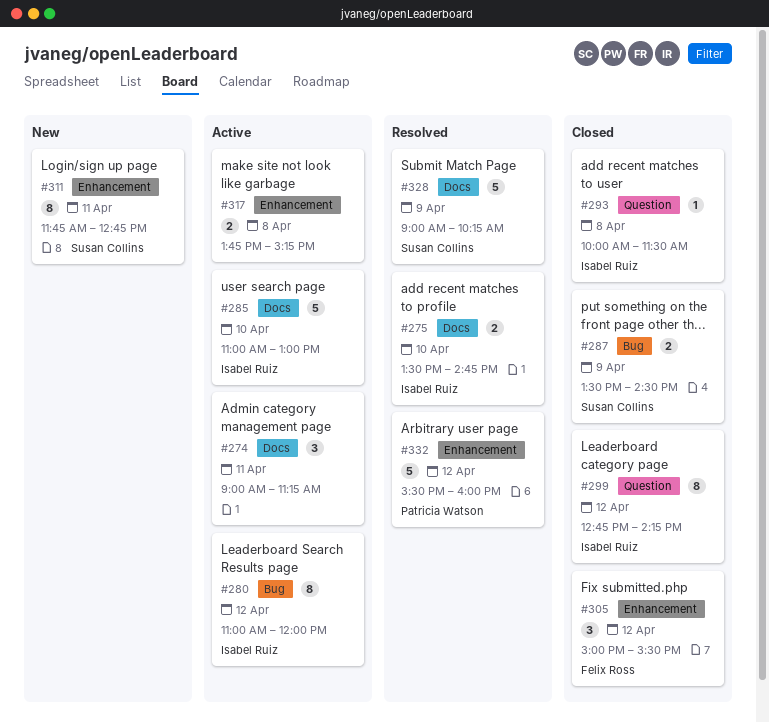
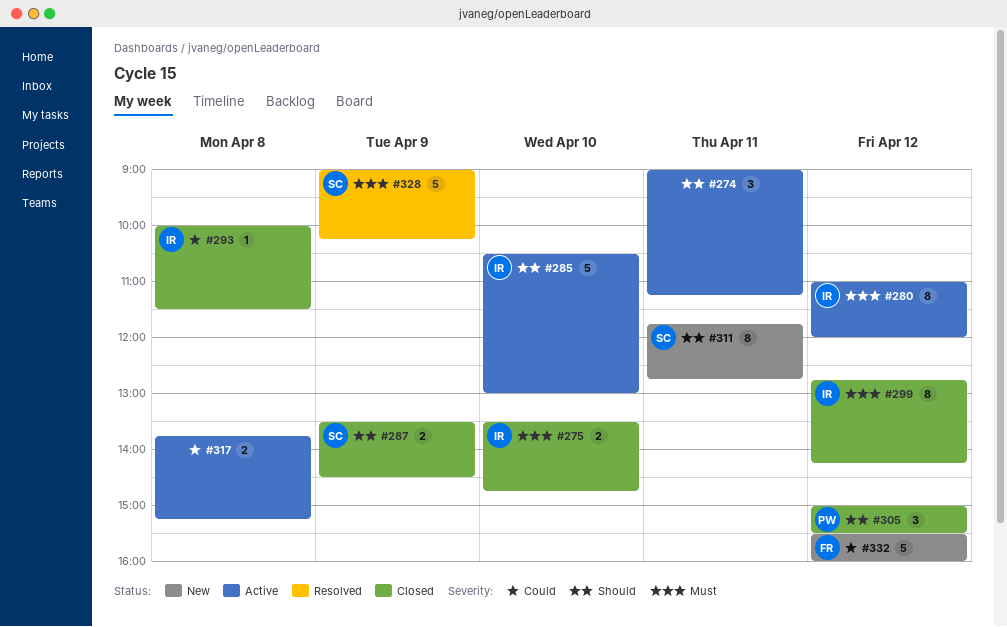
#275, status: Resolved -> Closed
#285, begins: 11:00 -> 10:30
#305, owner: Felix Ross -> Patricia Watson
#332, status: Resolved -> New
#332, owner: Patricia Watson -> Felix Ross

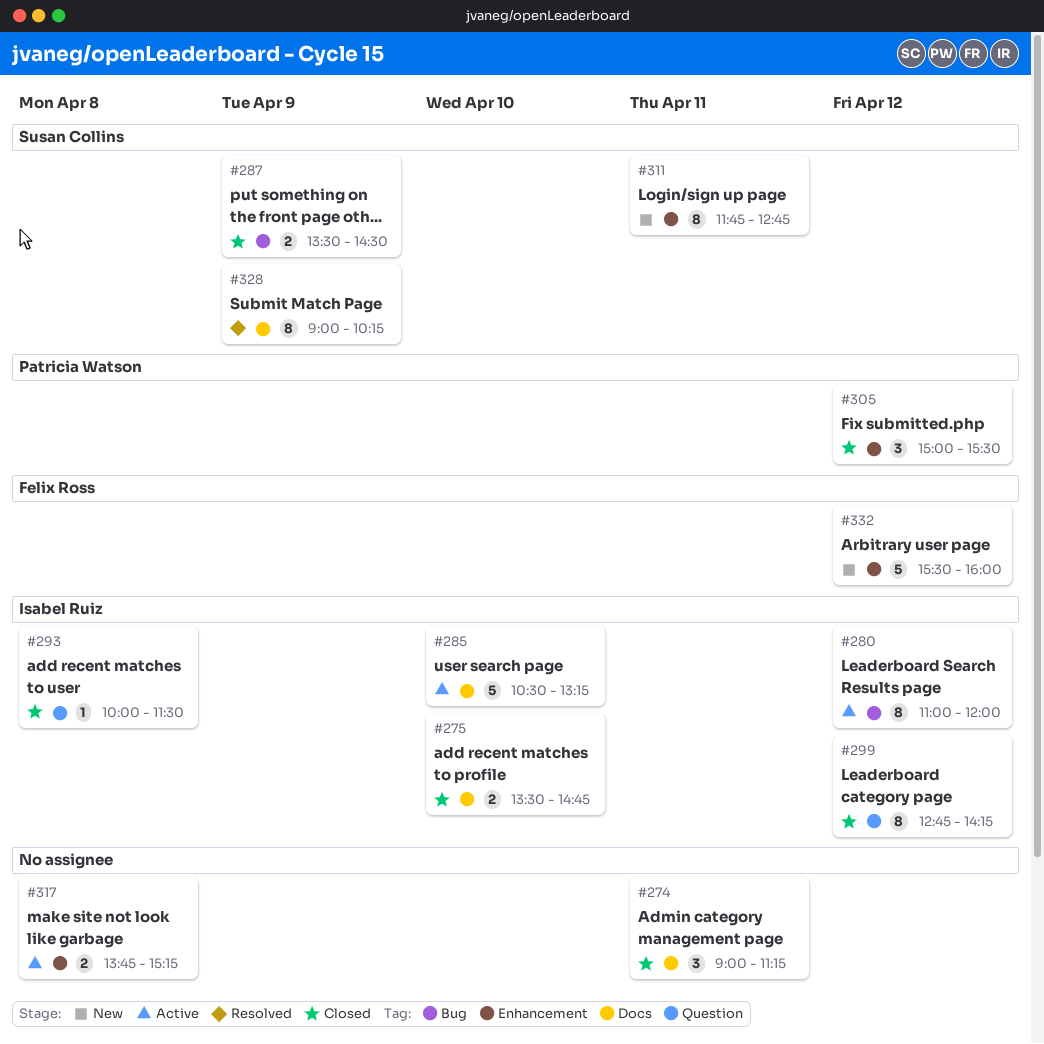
#274, status: Active -> Closed
#285, ends: 13:00 -> 13:15
#328, estimate: 5 -> 8

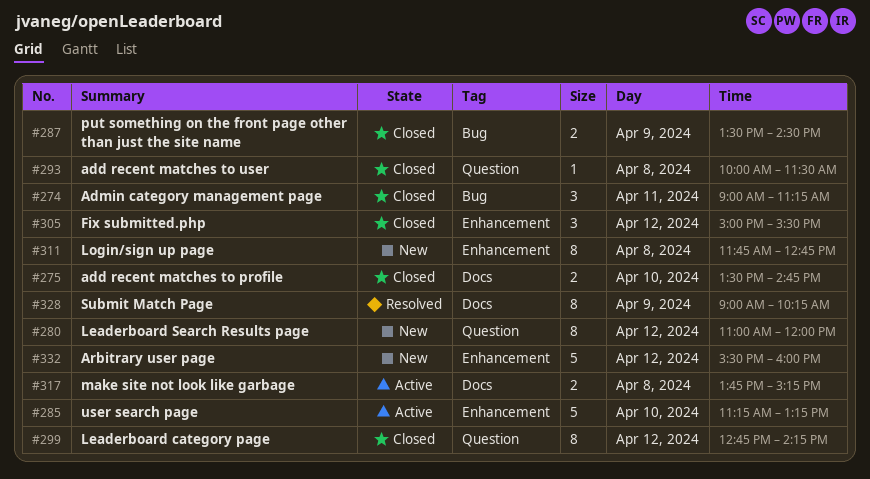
#274, label: Docs -> Bug
#280, status: Active -> New
#280, label: Bug -> Question
#285, label: Docs -> Enhancement
#285, begins: 10:30 -> 11:15
#311, day: Apr 11 -> Apr 8
#317, label: Enhancement -> Docs

